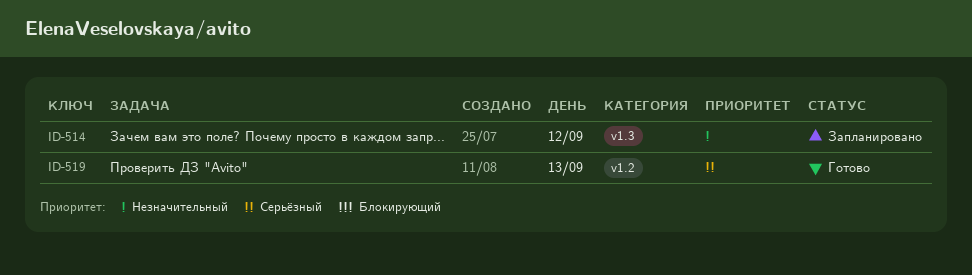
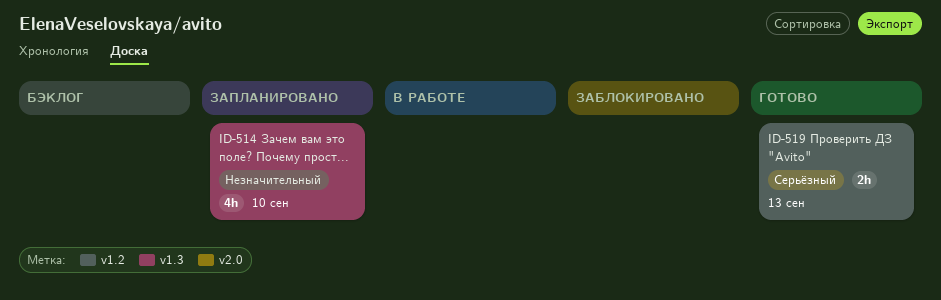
ID-514, day: Sep 12 -> Sep 10

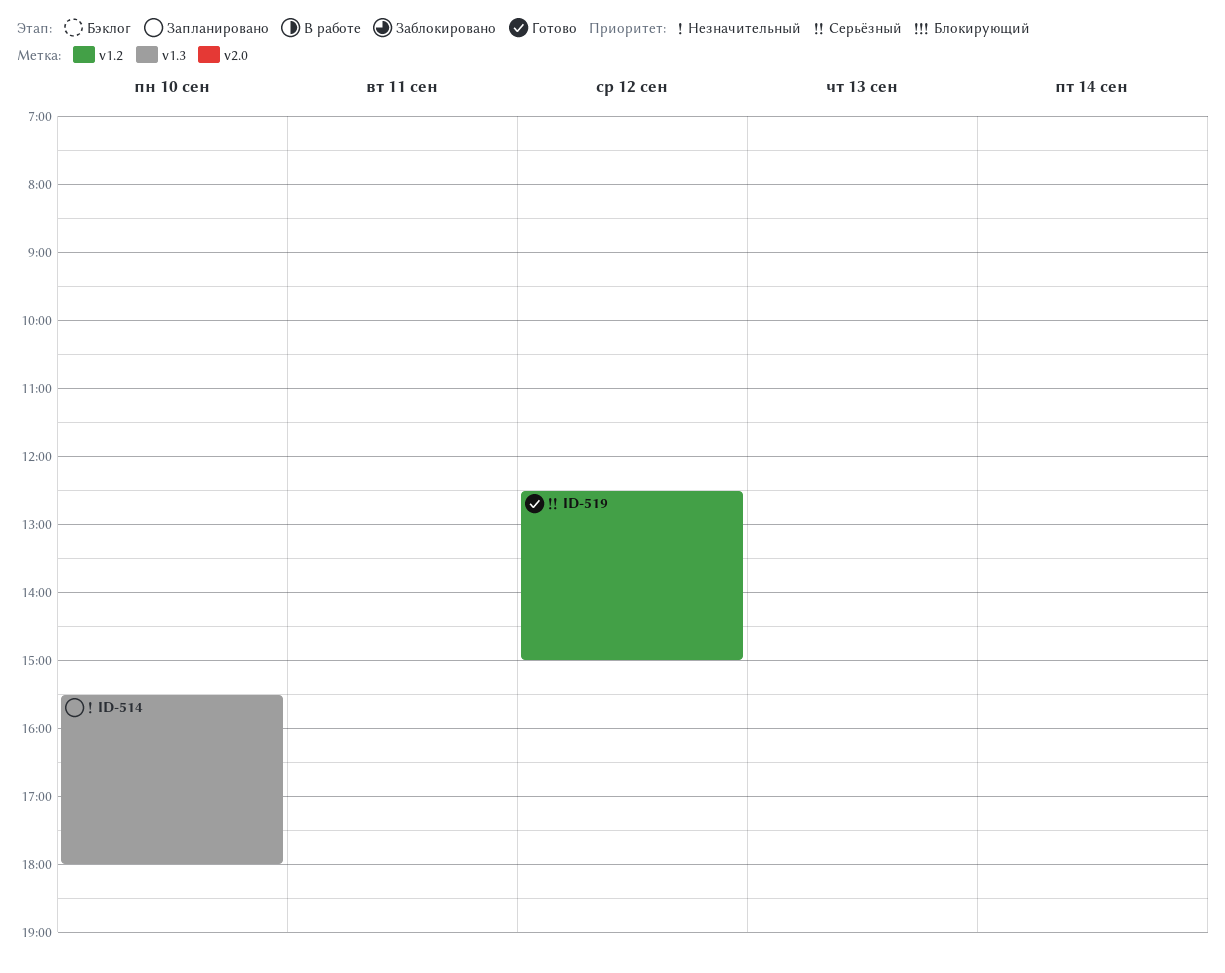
ID-519, day: Sep 13 -> Sep 12

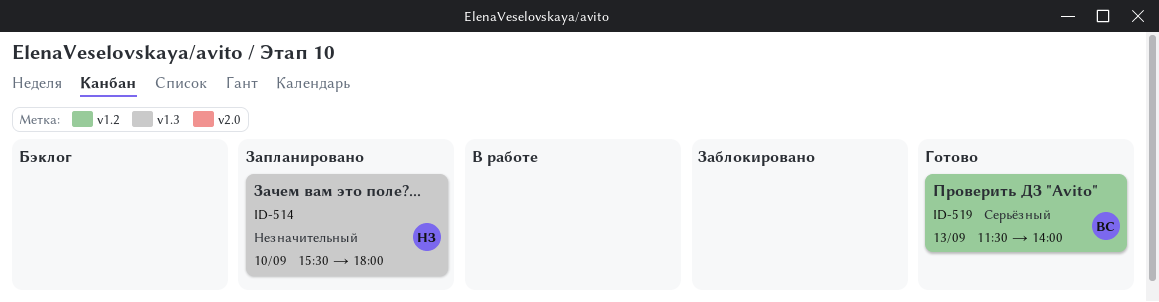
ID-519, day: Sep 12 -> Sep 13
ID-519, begins: 12:30 -> 11:30
ID-519, ends: 15:00 -> 14:00

